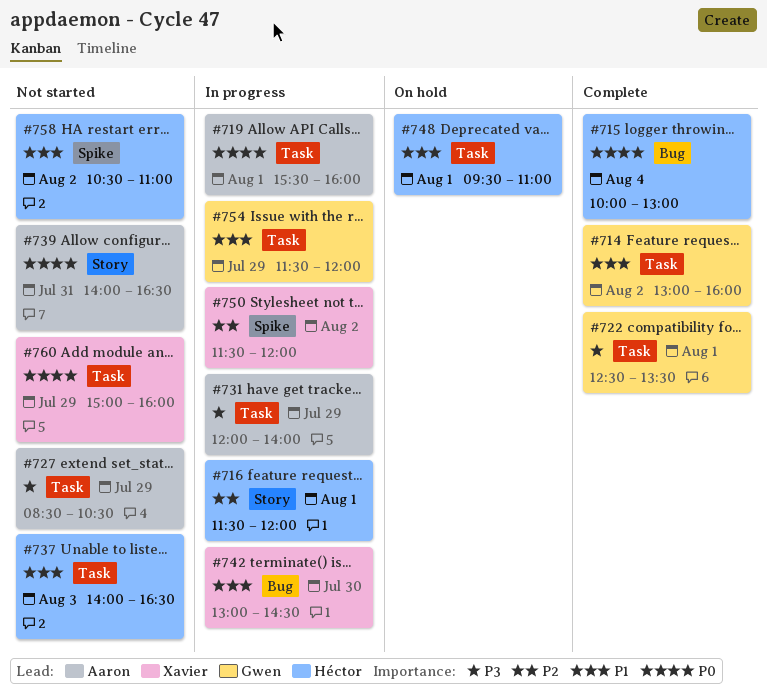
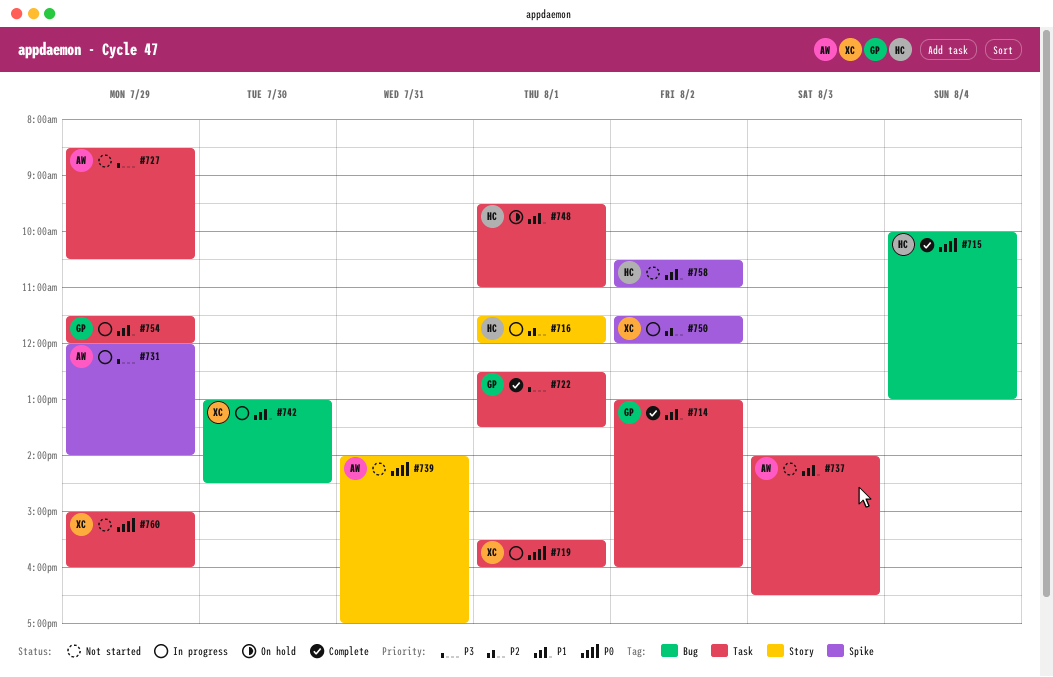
#719, owner: Aaron -> Xavier
#731, label: Task -> Spike
#737, owner: Héctor -> Aaron
#739, ends: 16:30 -> 17:00

